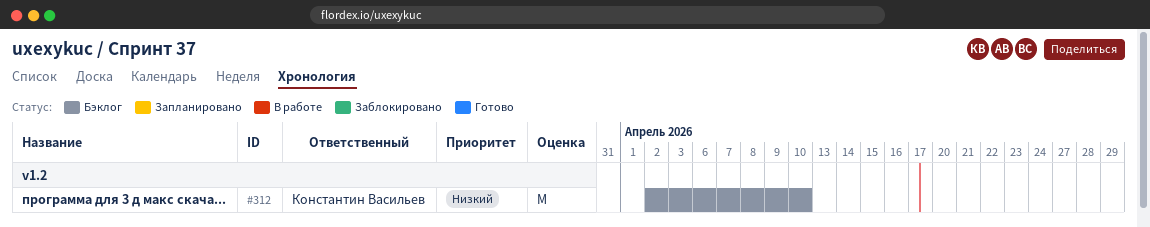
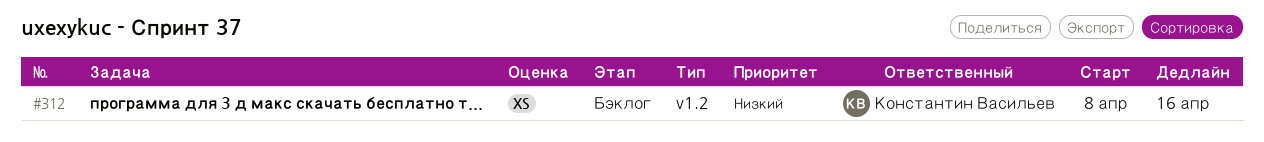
#312, estimate: M -> XS
#312, start: Apr 2 -> Apr 8
#312, due: Apr 10 -> Apr 16

